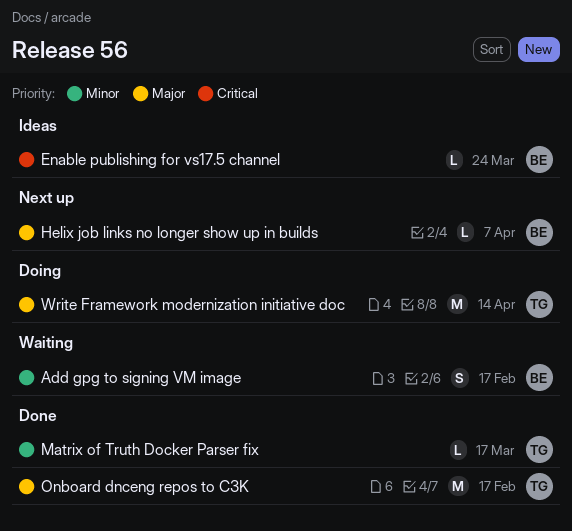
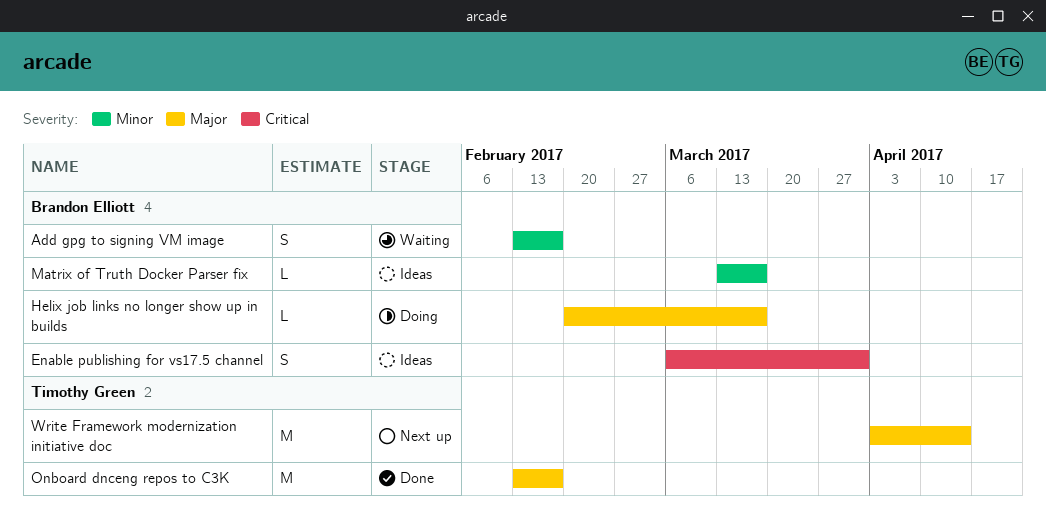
Enable publishing for vs17.5 channel, estimate: L -> S
Enable publishing for vs17.5 channel, due: Mar 24 -> Mar 31
Helix job links no longer show up in builds, status: Next up -> Doing
Helix job links no longer show up in builds, due: Apr 7 -> Mar 17
Matrix of Truth Docker Parser fix, status: Done -> Ideas
Matrix of Truth Docker Parser fix, owner: Timothy Green -> Brandon Elliott
Write Framework modernization initiative doc, status: Doing -> Next up

